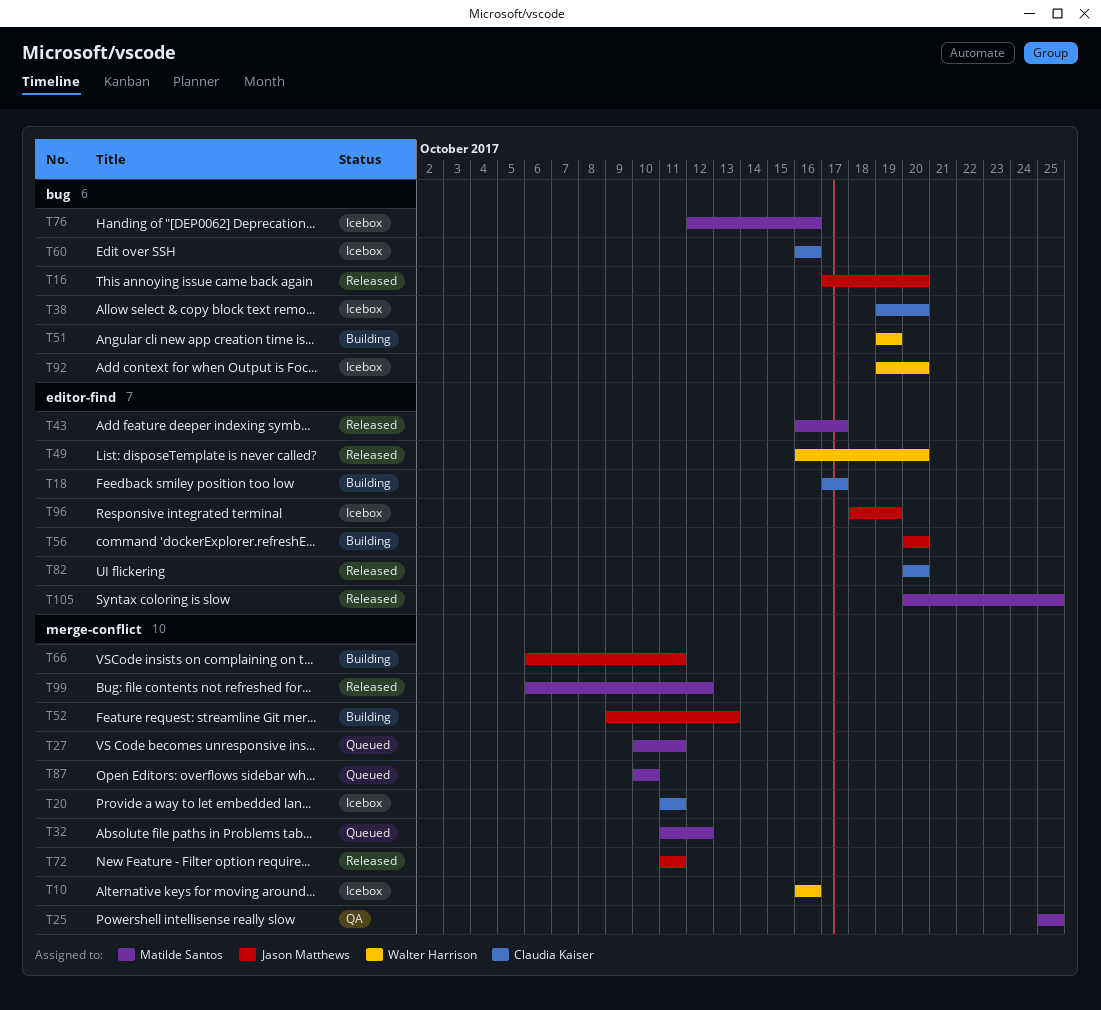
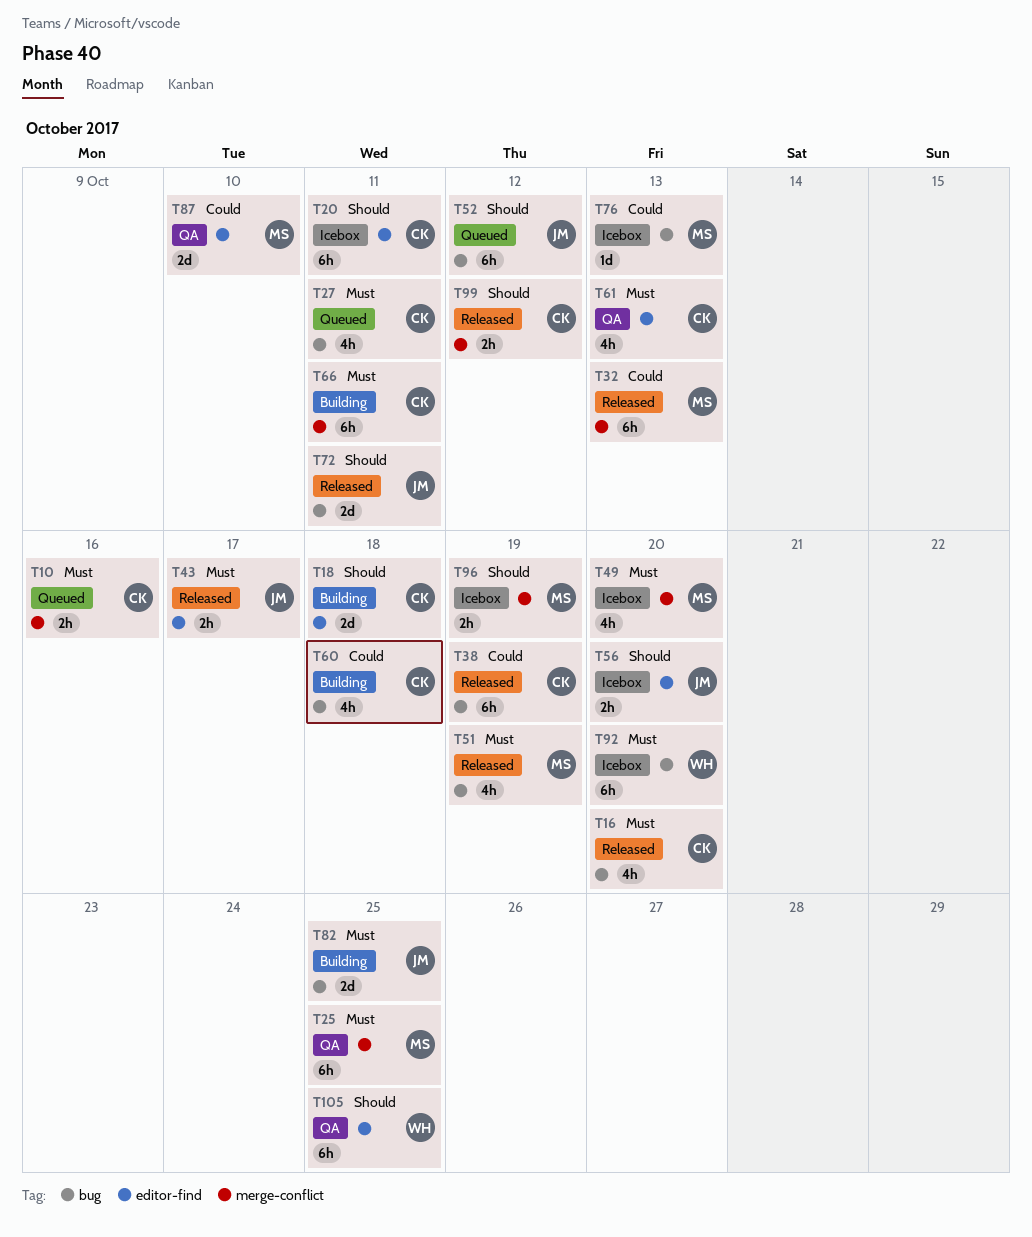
T10, status: Icebox -> Queued
T10, owner: Walter Harrison -> Claudia Kaiser
T16, owner: Jason Matthews -> Claudia Kaiser
T18, due: Oct 17 -> Oct 18
T20, label: merge-conflict -> editor-find
T27, owner: Matilde Santos -> Claudia Kaiser
T27, label: merge-conflict -> bug
T32, status: Queued -> Released
T32, due: Oct 12 -> Oct 13
T38, status: Icebox -> Released
T38, due: Oct 20 -> Oct 19
T43, owner: Matilde Santos -> Jason Matthews
T49, status: Released -> Icebox
T49, owner: Walter Harrison -> Matilde Santos
T49, label: editor-find -> merge-conflict
T51, status: Building -> Released
T51, owner: Walter Harrison -> Matilde Santos
T52, status: Building -> Queued
T52, label: merge-conflict -> bug
T52, due: Oct 13 -> Oct 12
T56, status: Building -> Icebox
T60, status: Icebox -> Building
T60, due: Oct 16 -> Oct 18
T61: none -> present
T66, owner: Jason Matthews -> Claudia Kaiser
T72, label: merge-conflict -> bug
T76, due: Oct 16 -> Oct 13
T82, status: Released -> Building
T82, owner: Claudia Kaiser -> Jason Matthews
T82, label: editor-find -> bug
T82, due: Oct 20 -> Oct 25
T87, status: Queued -> QA
T87, label: merge-conflict -> editor-find
T96, owner: Jason Matthews -> Matilde Santos
T96, label: editor-find -> merge-conflict
T99, owner: Matilde Santos -> Claudia Kaiser
T105, status: Released -> QA
T105, owner: Matilde Santos -> Walter Harrison

